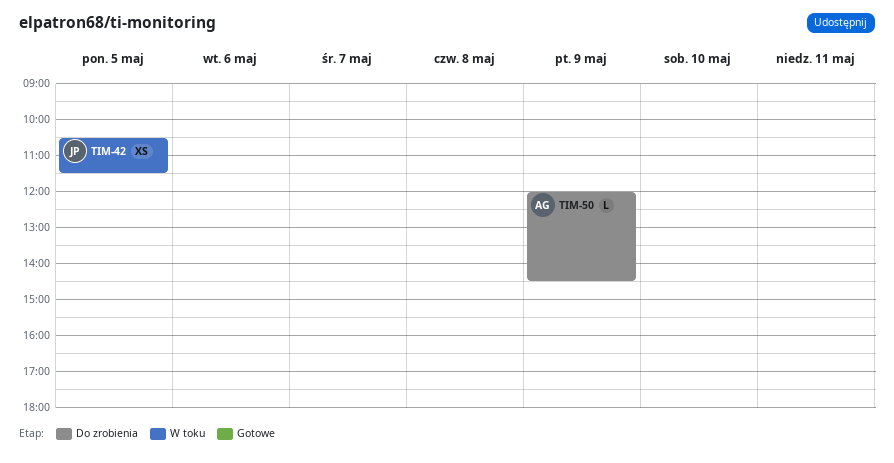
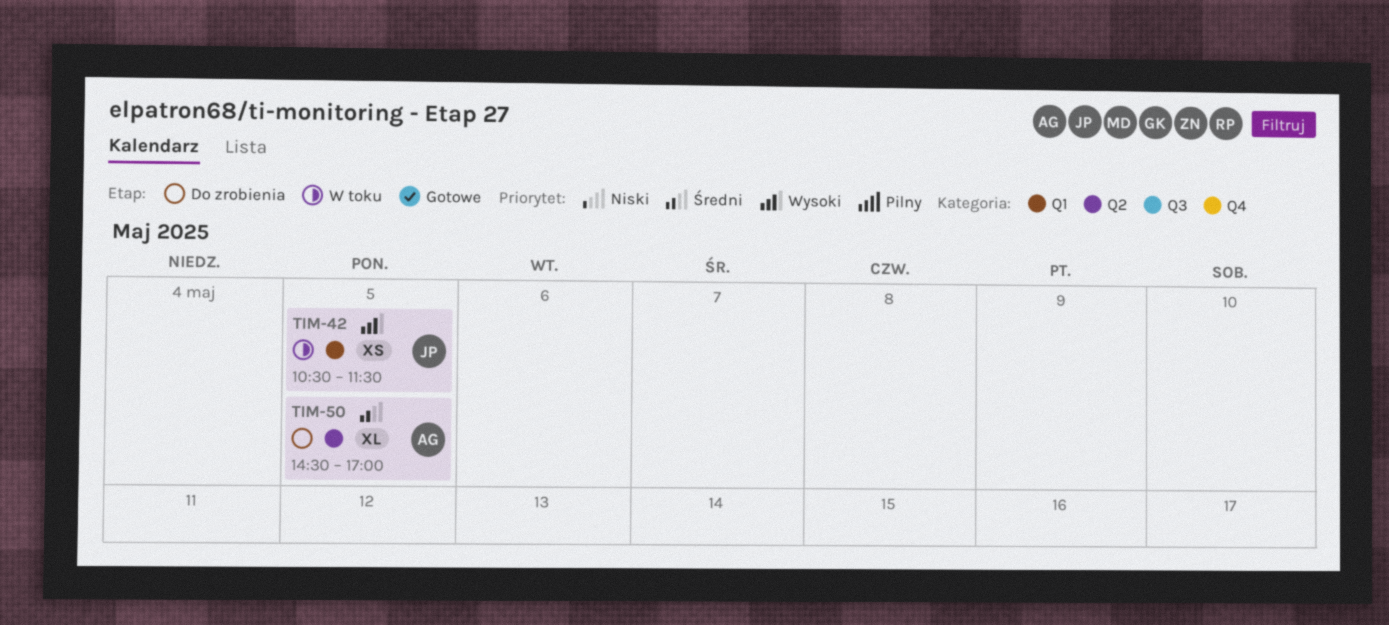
TIM-50, estimate: L -> XL
TIM-50, day: May 9 -> May 5
TIM-50, begins: 12:00 -> 14:30
TIM-50, ends: 14:30 -> 17:00

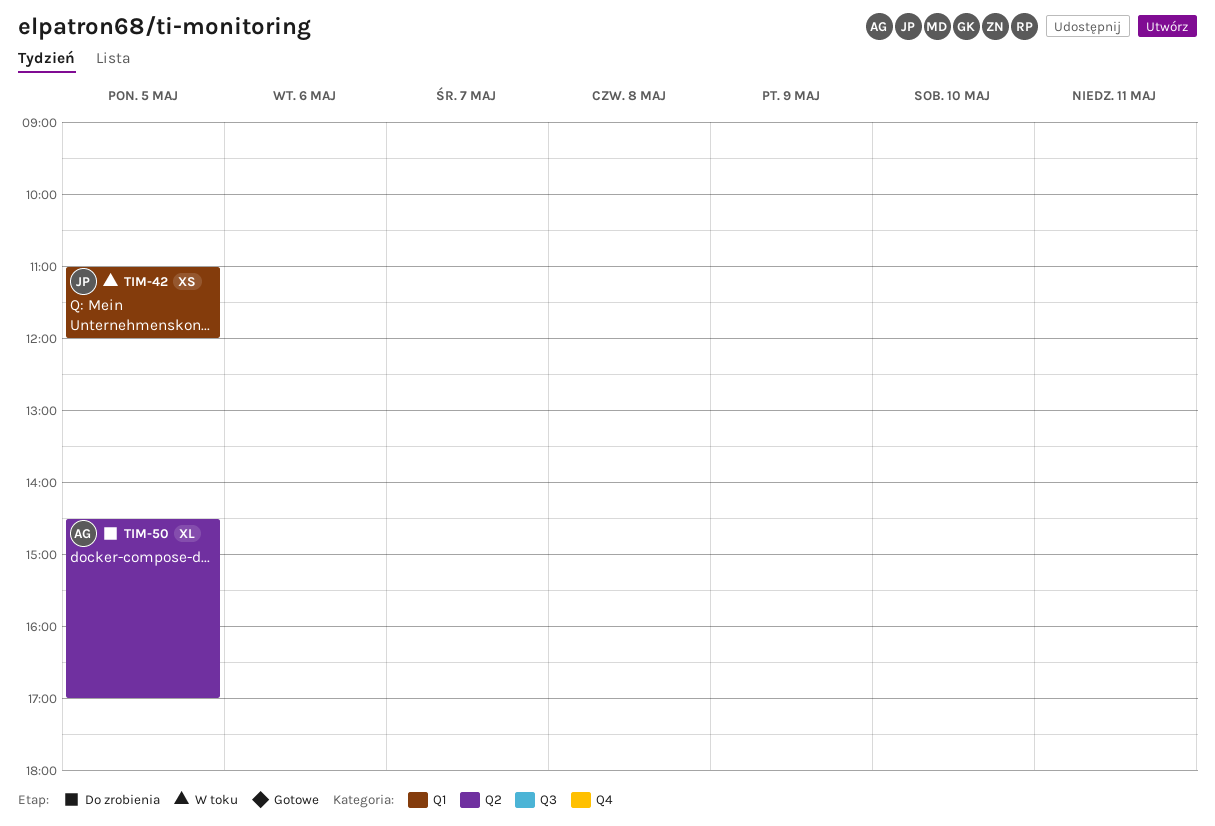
TIM-42, begins: 10:30 -> 11:00
TIM-42, ends: 11:30 -> 12:00

